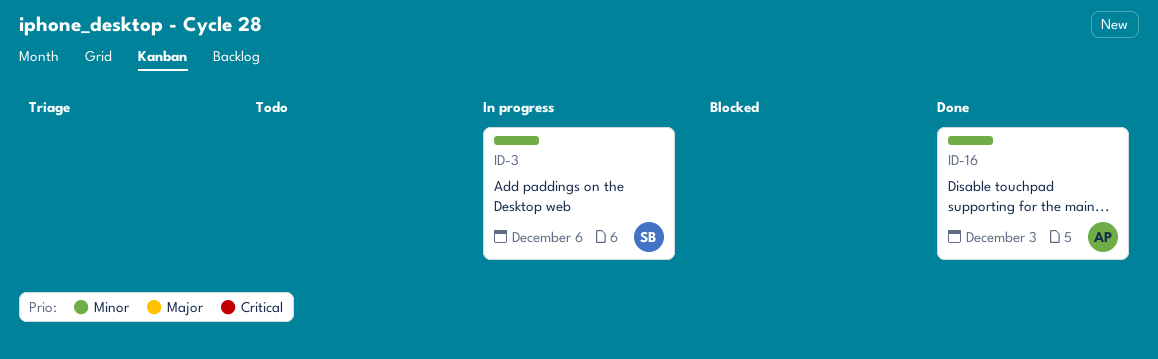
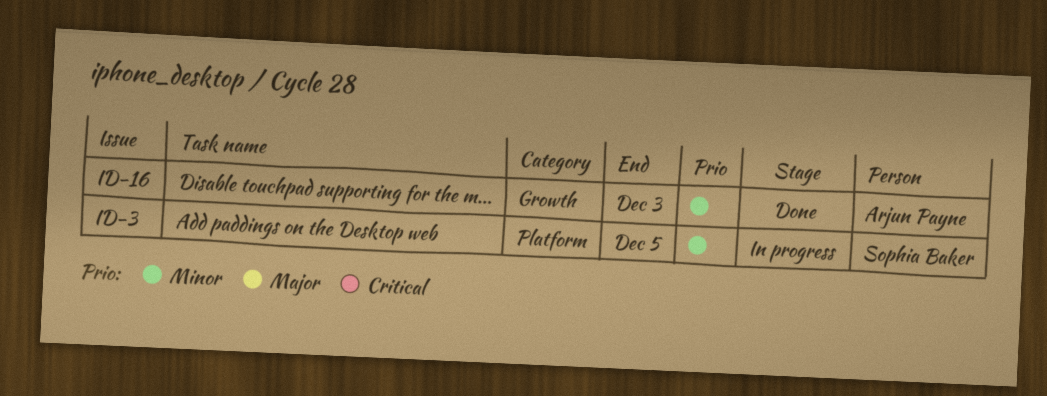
ID-3, due: Dec 6 -> Dec 5

